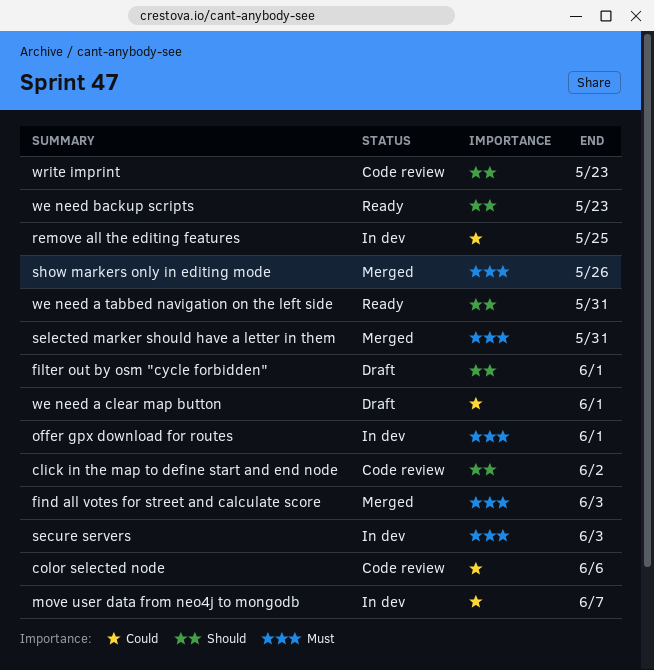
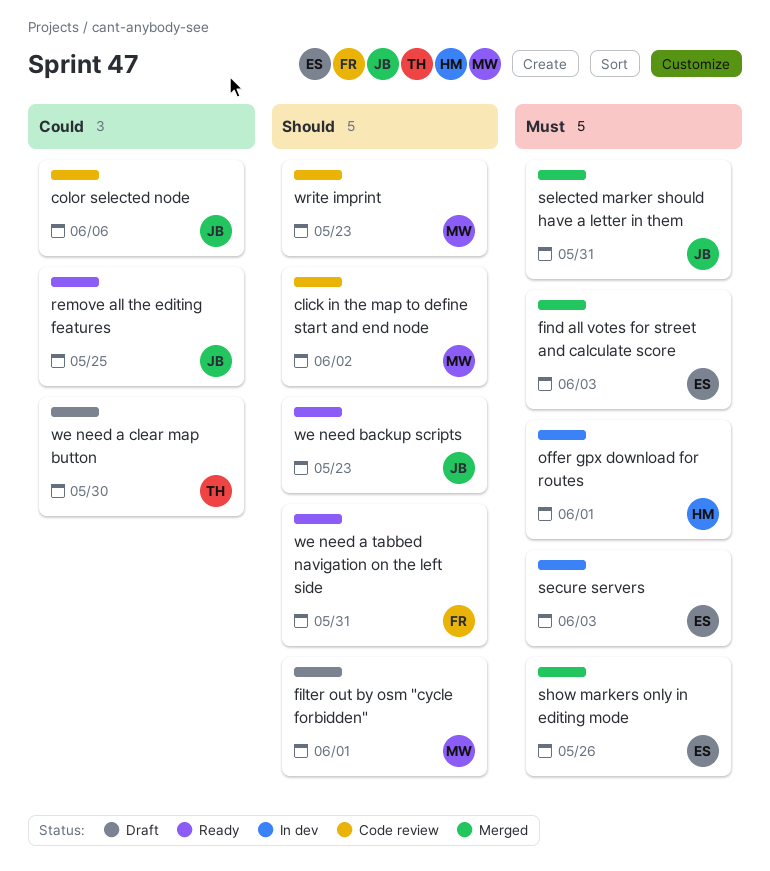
move user data from neo4j to mongodb: present -> none
remove all the editing features, status: In dev -> Ready
we need a clear map button, due: Jun 1 -> May 30

